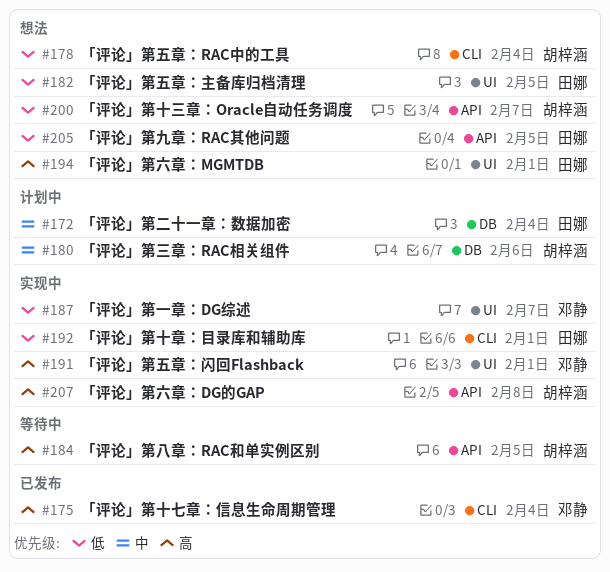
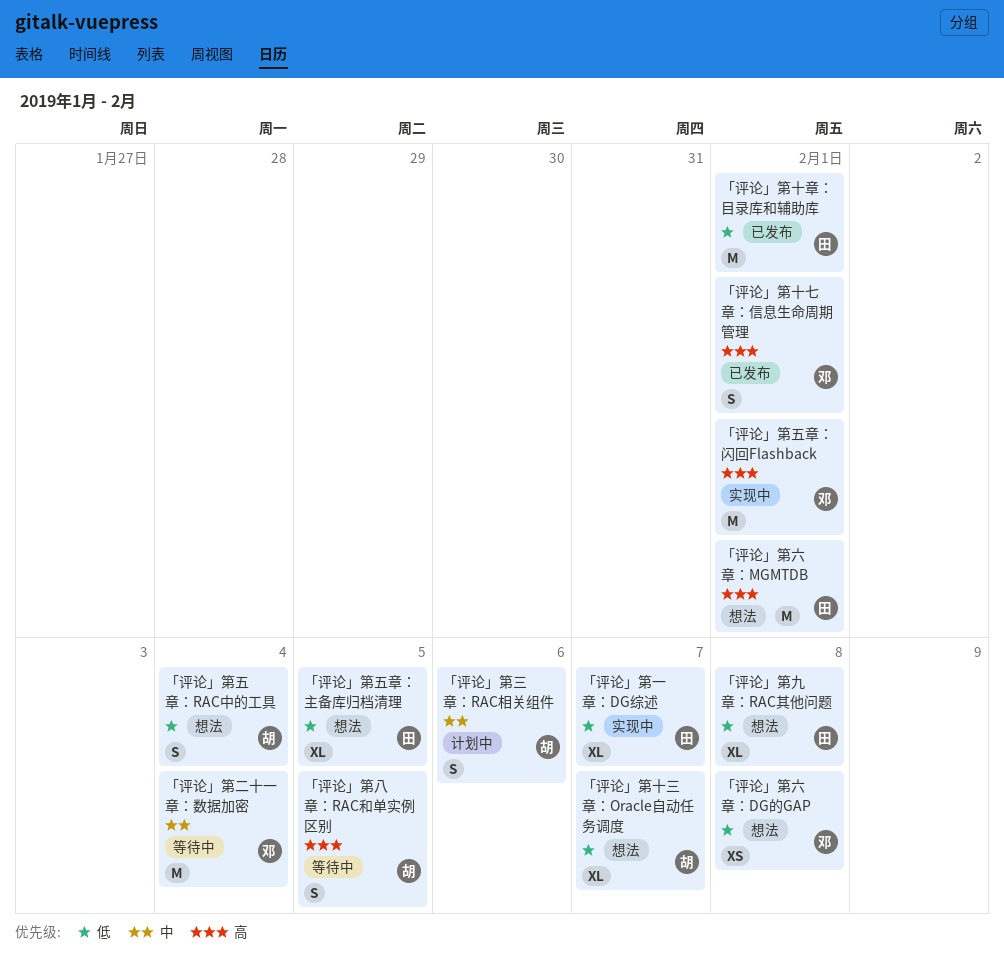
「评论」第一章：DG综述, owner: 邓静 -> 田娜
「评论」第九章：RAC其他问题, due: Feb 5 -> Feb 8
「评论」第二十一章：数据加密, status: 计划中 -> 等待中
「评论」第二十一章：数据加密, owner: 田娜 -> 邓静
「评论」第六章：DG的GAP, status: 实现中 -> 想法
「评论」第六章：DG的GAP, owner: 胡梓涵 -> 邓静
「评论」第六章：DG的GAP, priority: 高 -> 低
「评论」第十七章：信息生命周期管理, due: Feb 4 -> Feb 1
「评论」第十章：目录库和辅助库, status: 实现中 -> 已发布

